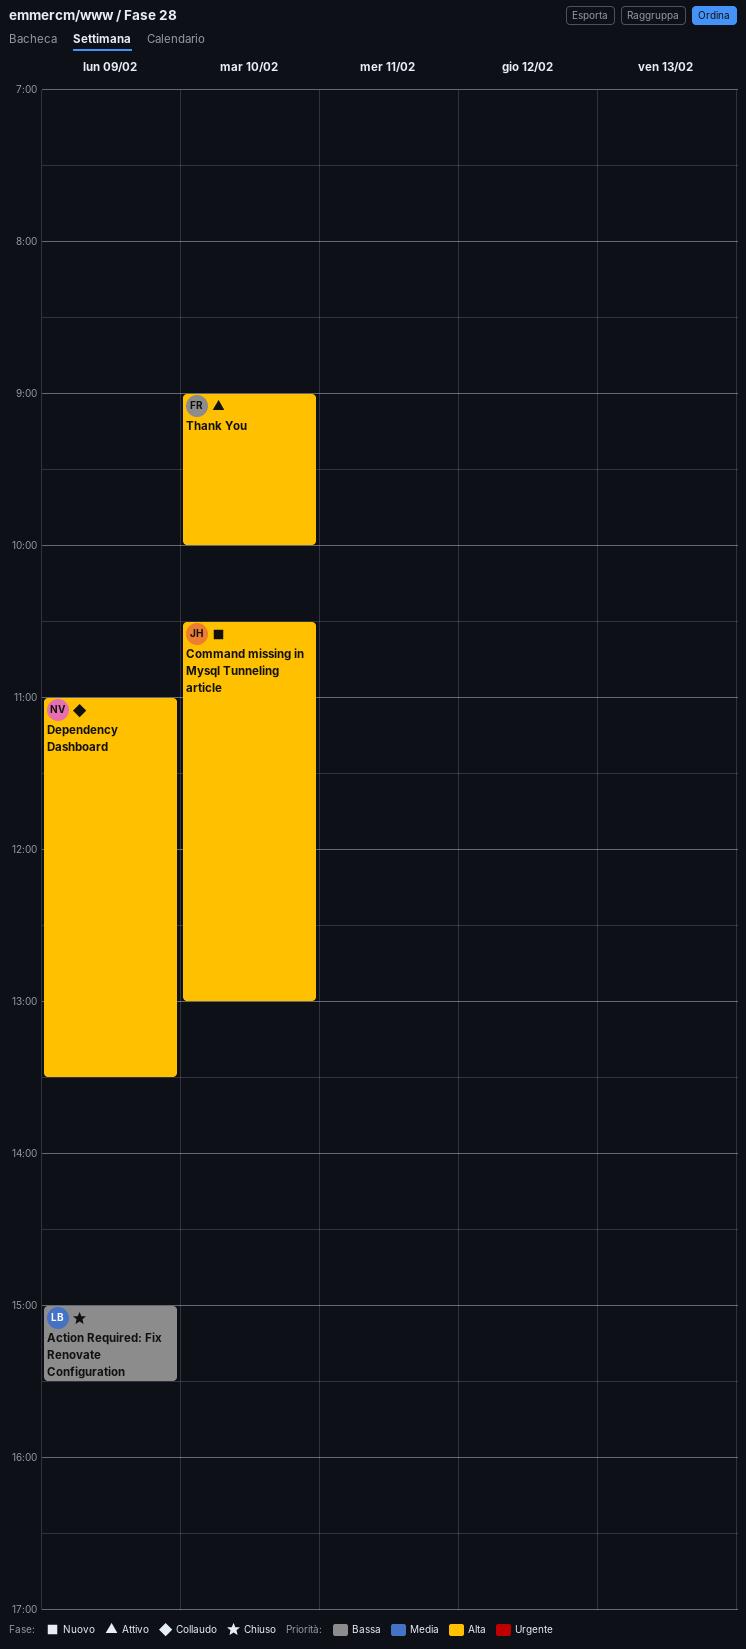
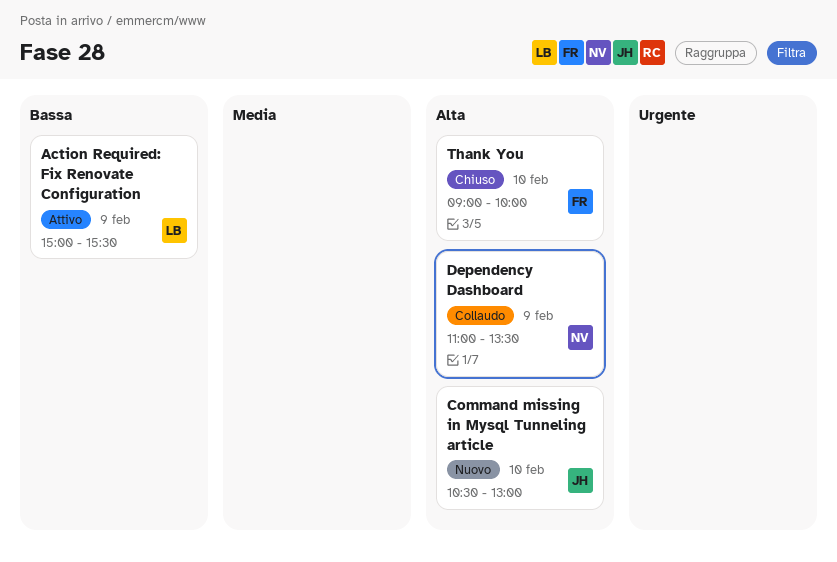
Action Required: Fix Renovate Configuration, status: Chiuso -> Attivo
Thank You, status: Attivo -> Chiuso

